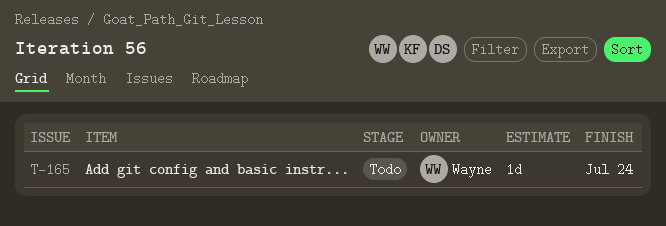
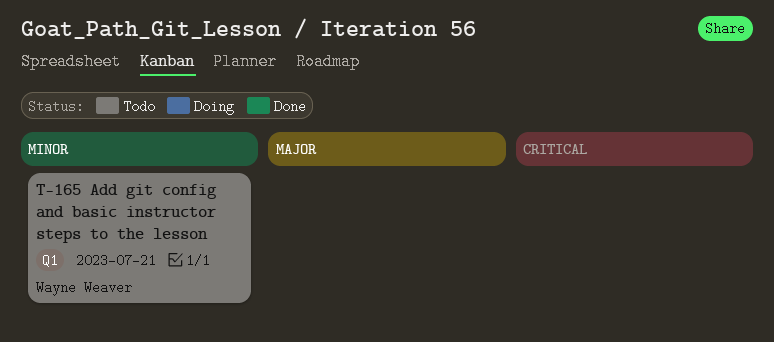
T-165, due: Jul 24 -> Jul 21

